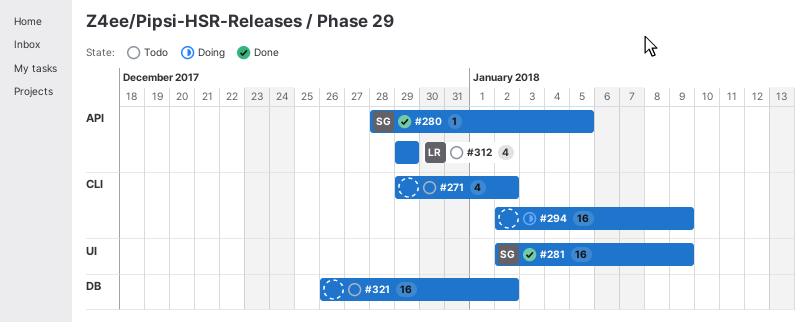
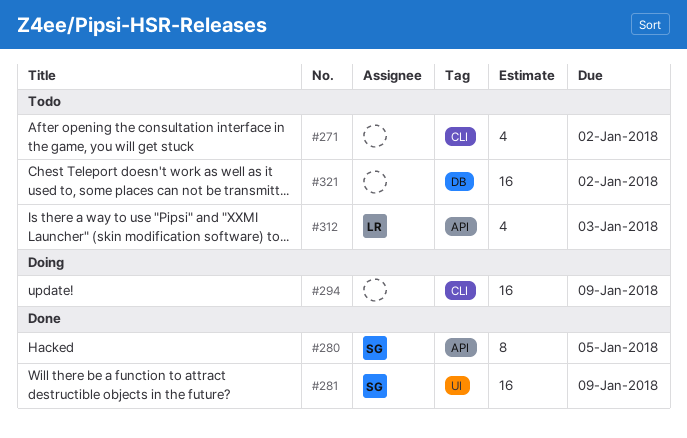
#280, estimate: 1 -> 8
#312, due: Dec 29 -> Jan 3

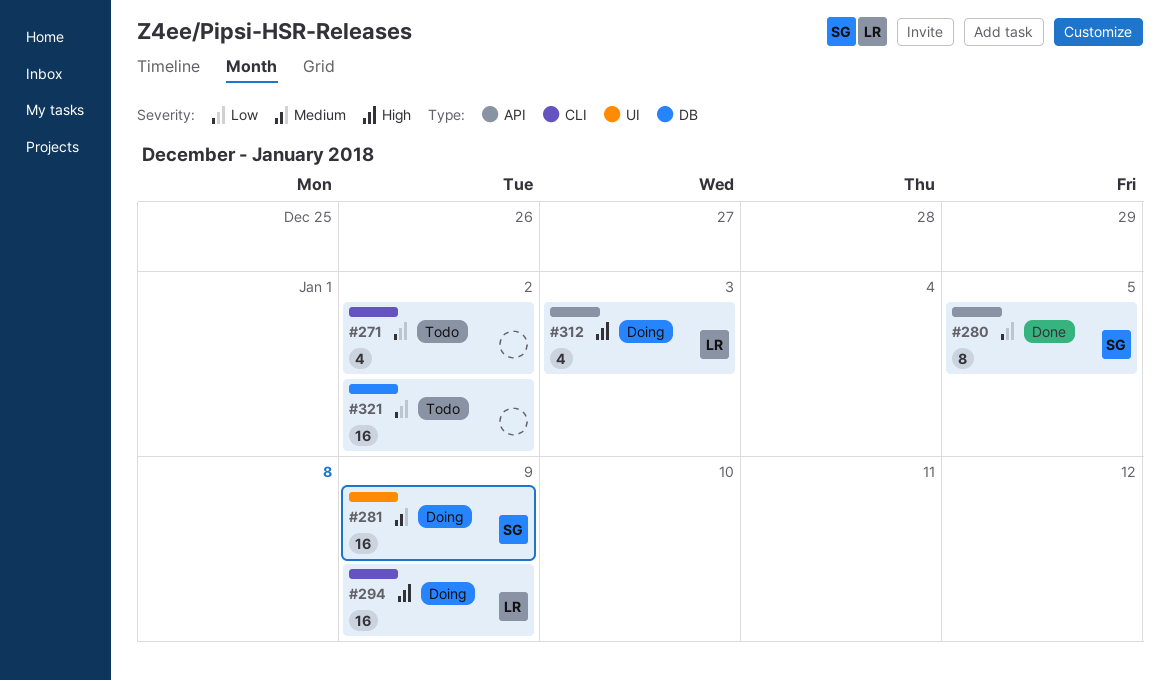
#281, status: Done -> Doing
#294, owner: none -> LR
#312, status: Todo -> Doing

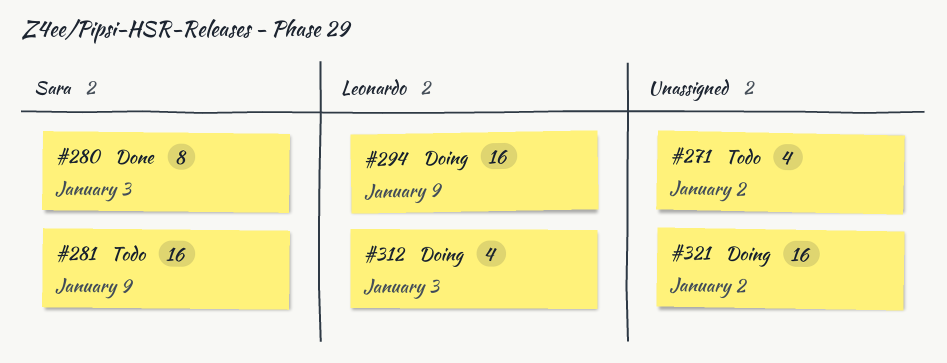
#280, due: Jan 5 -> Jan 3
#281, status: Doing -> Todo
#321, status: Todo -> Doing

